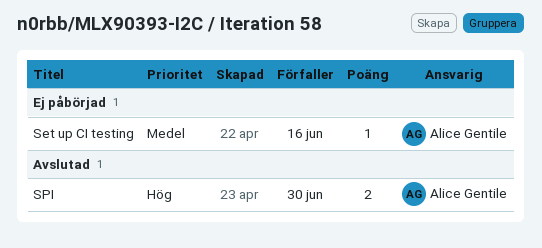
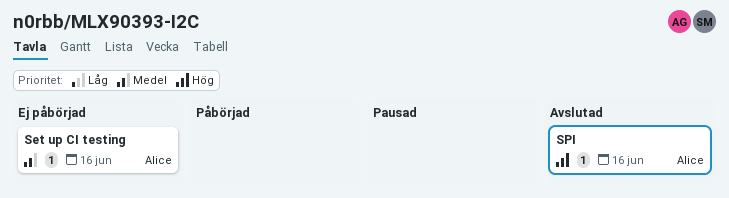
SPI, estimate: 2 -> 1
SPI, due: Jun 30 -> Jun 16

